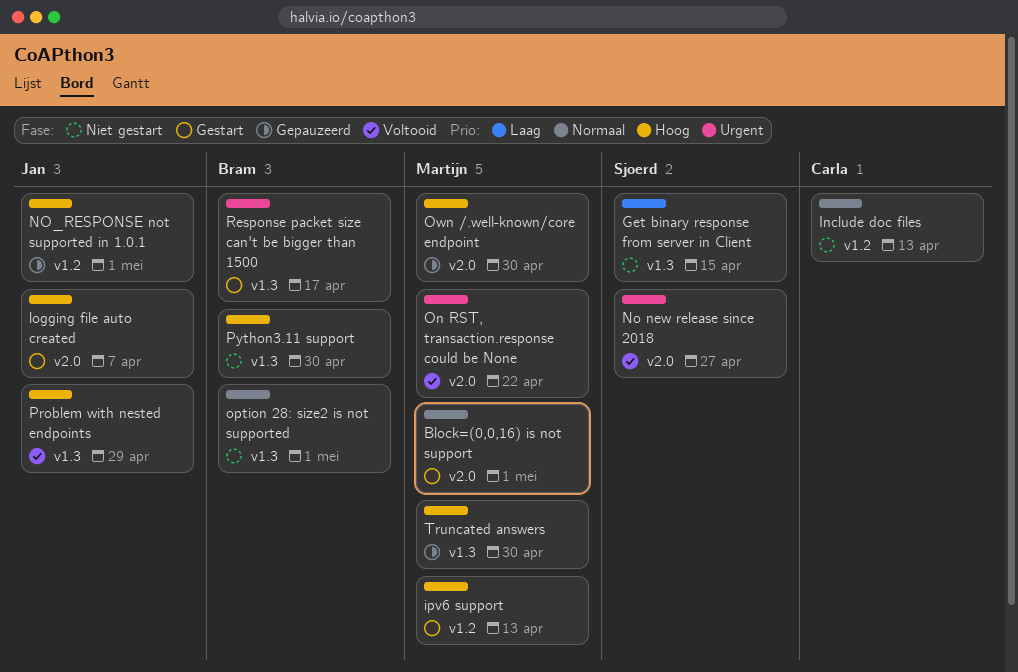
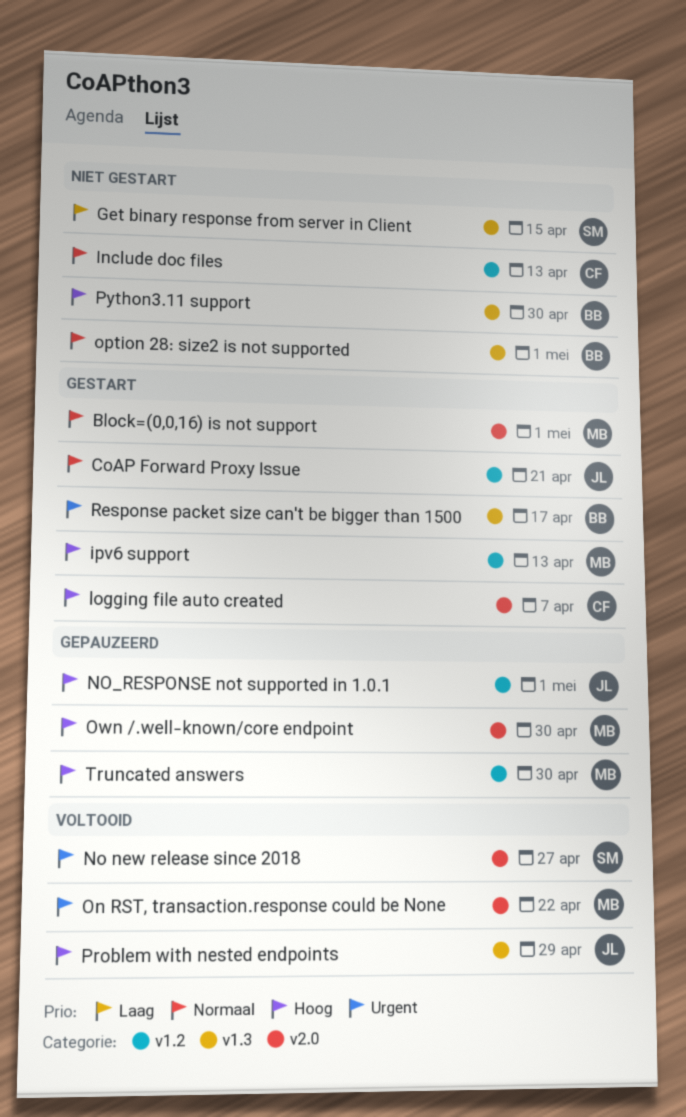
CoAP Forward Proxy Issue: none -> present
logging file auto created, owner: Jan -> Carla
Truncated answers, label: v1.3 -> v1.2

